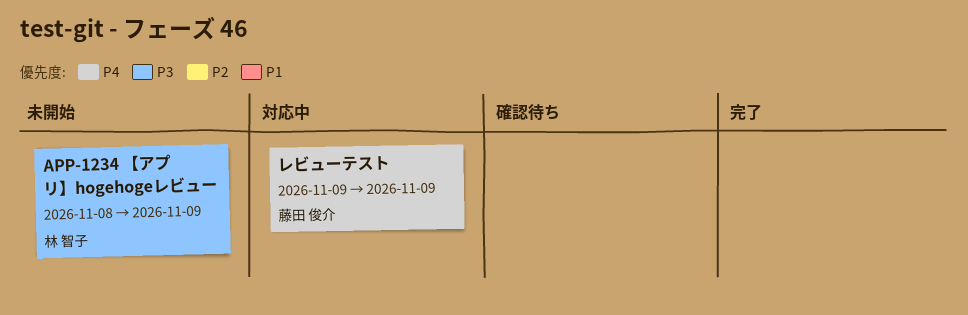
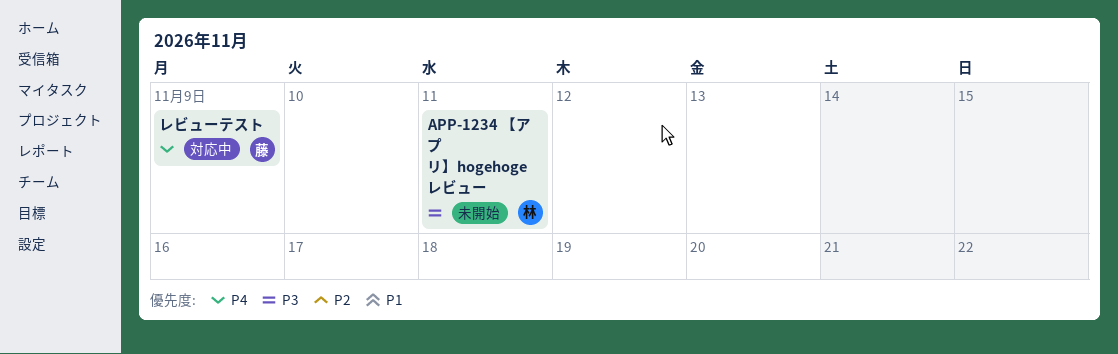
APP-1234 【アプリ】hogehogeレビュー, due: Nov 9 -> Nov 11

